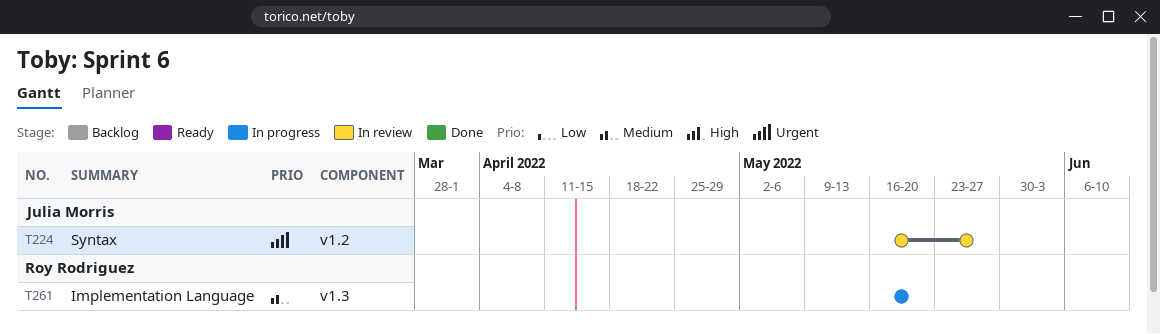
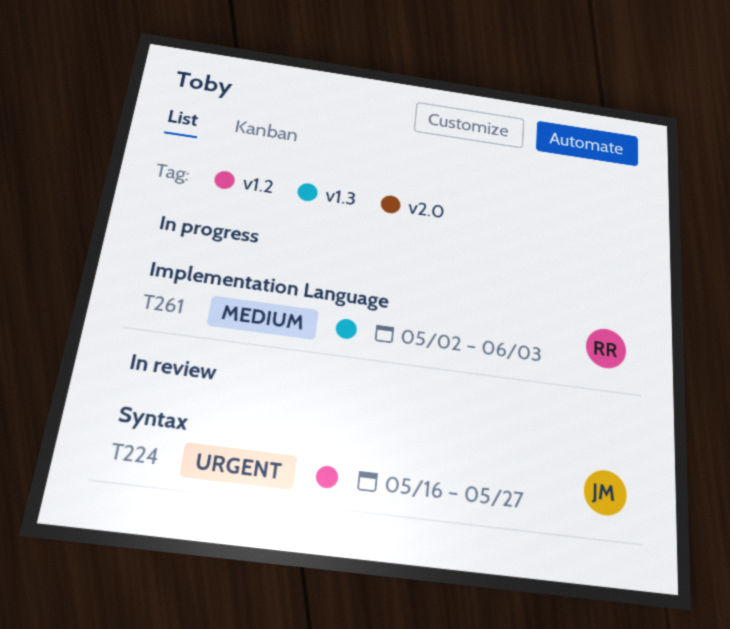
T261, start: May 16 -> May 2
T261, due: May 20 -> Jun 3

